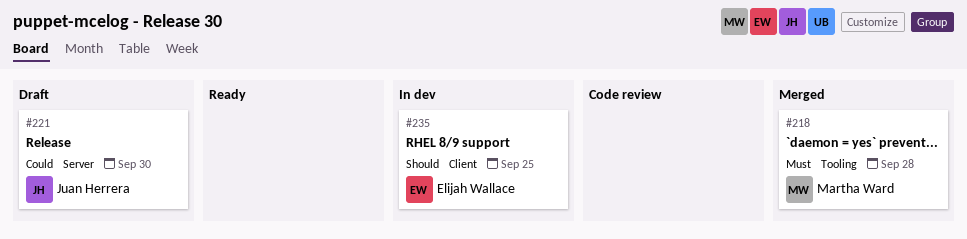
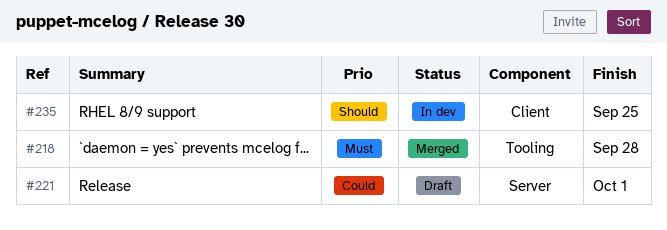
#221, due: Sep 30 -> Oct 1

